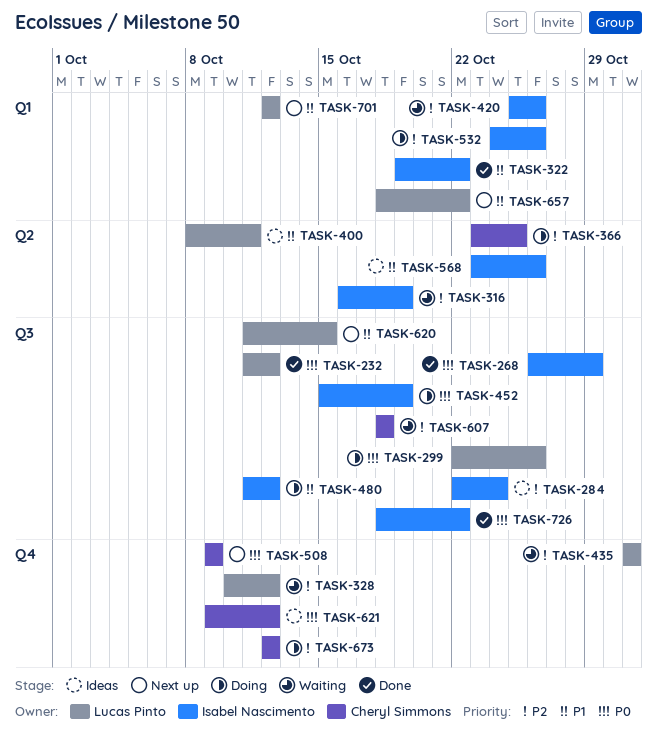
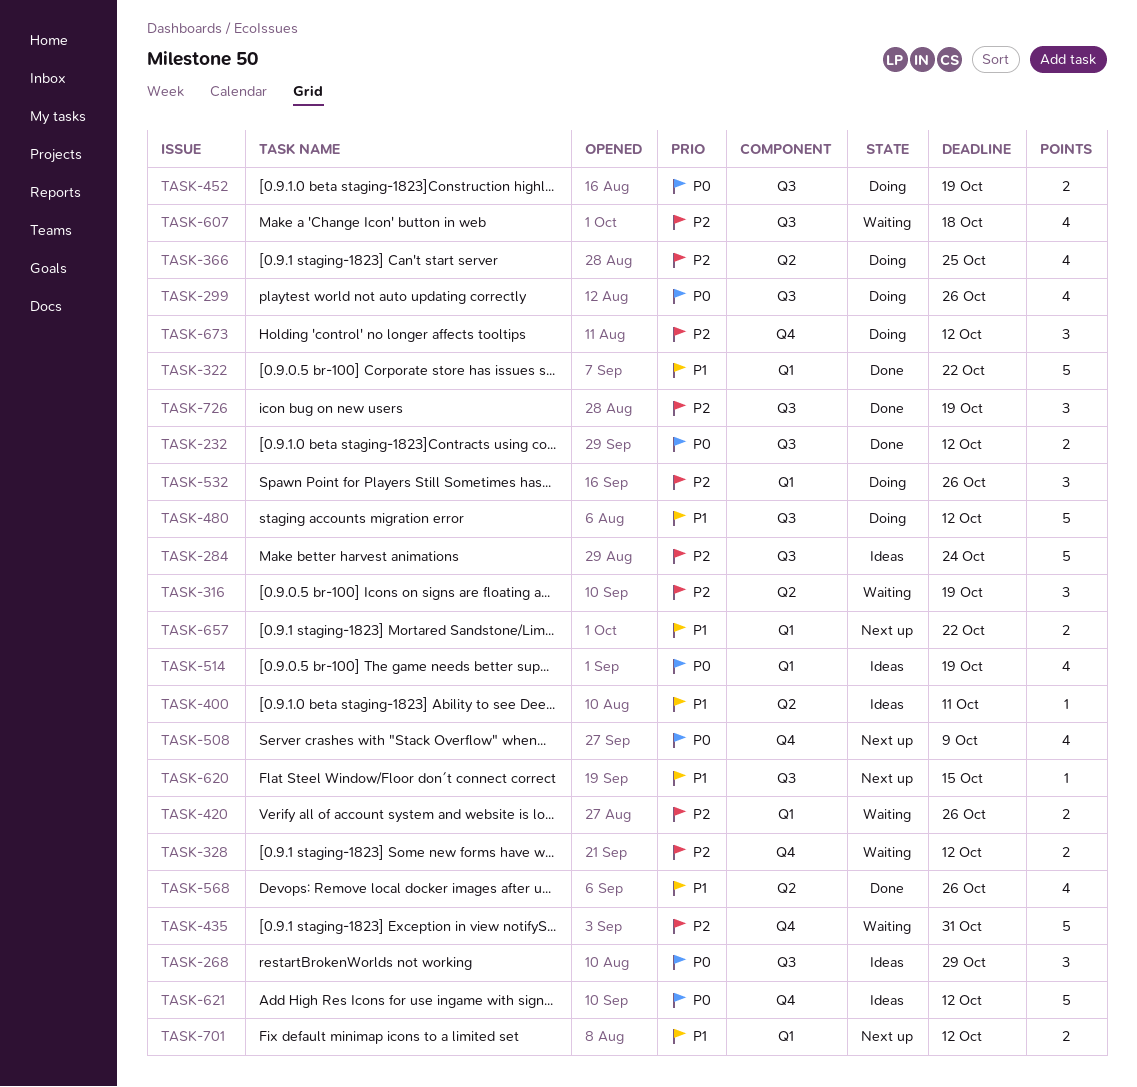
TASK-268, status: Done -> Ideas
TASK-514: none -> present
TASK-568, status: Ideas -> Done
TASK-726, priority: P0 -> P2
TASK-726, due: Oct 22 -> Oct 19

